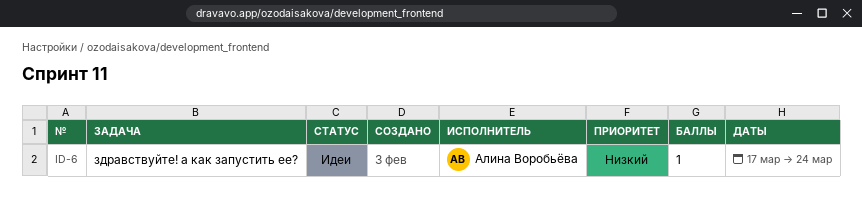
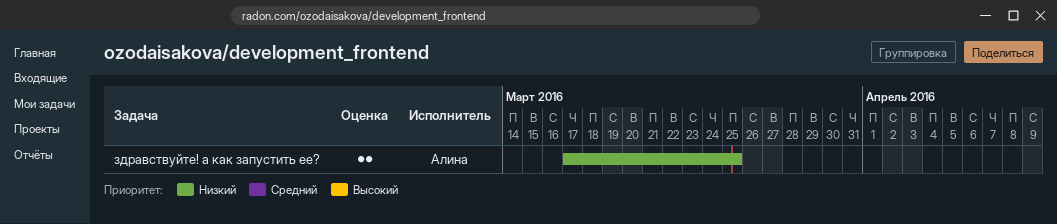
здравствуйте! а как запустить ее?, estimate: 1 -> 2
здравствуйте! а как запустить ее?, due: Mar 24 -> Mar 25

